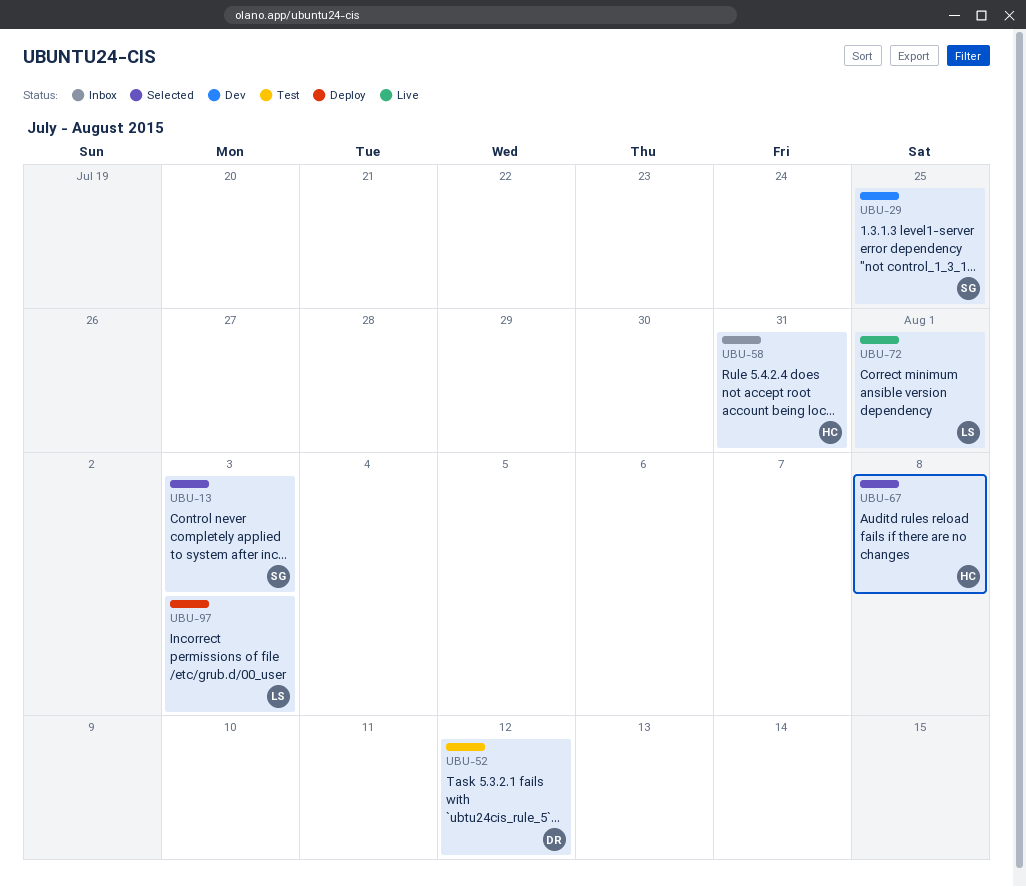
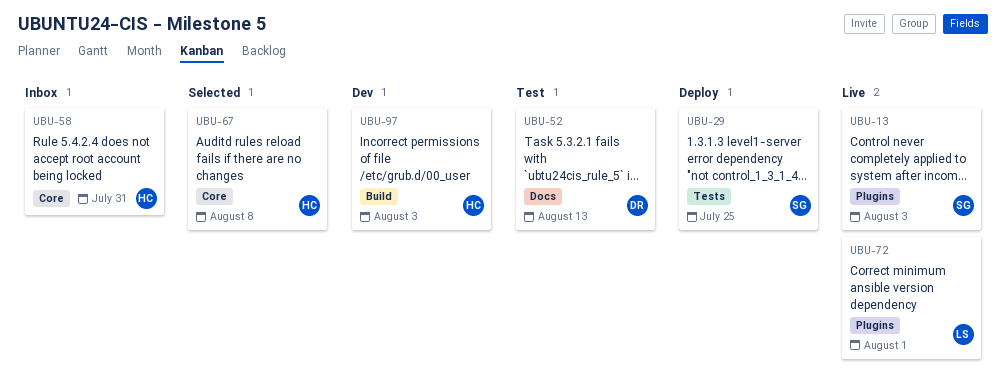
UBU-13, status: Selected -> Live
UBU-29, status: Dev -> Deploy
UBU-52, due: Aug 12 -> Aug 13
UBU-97, status: Deploy -> Dev
UBU-97, owner: LS -> HC

